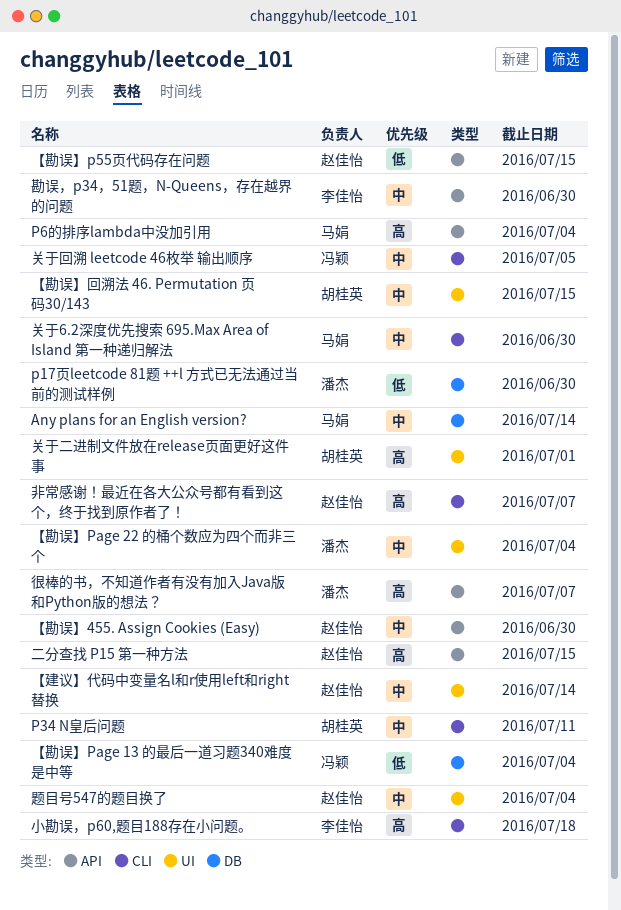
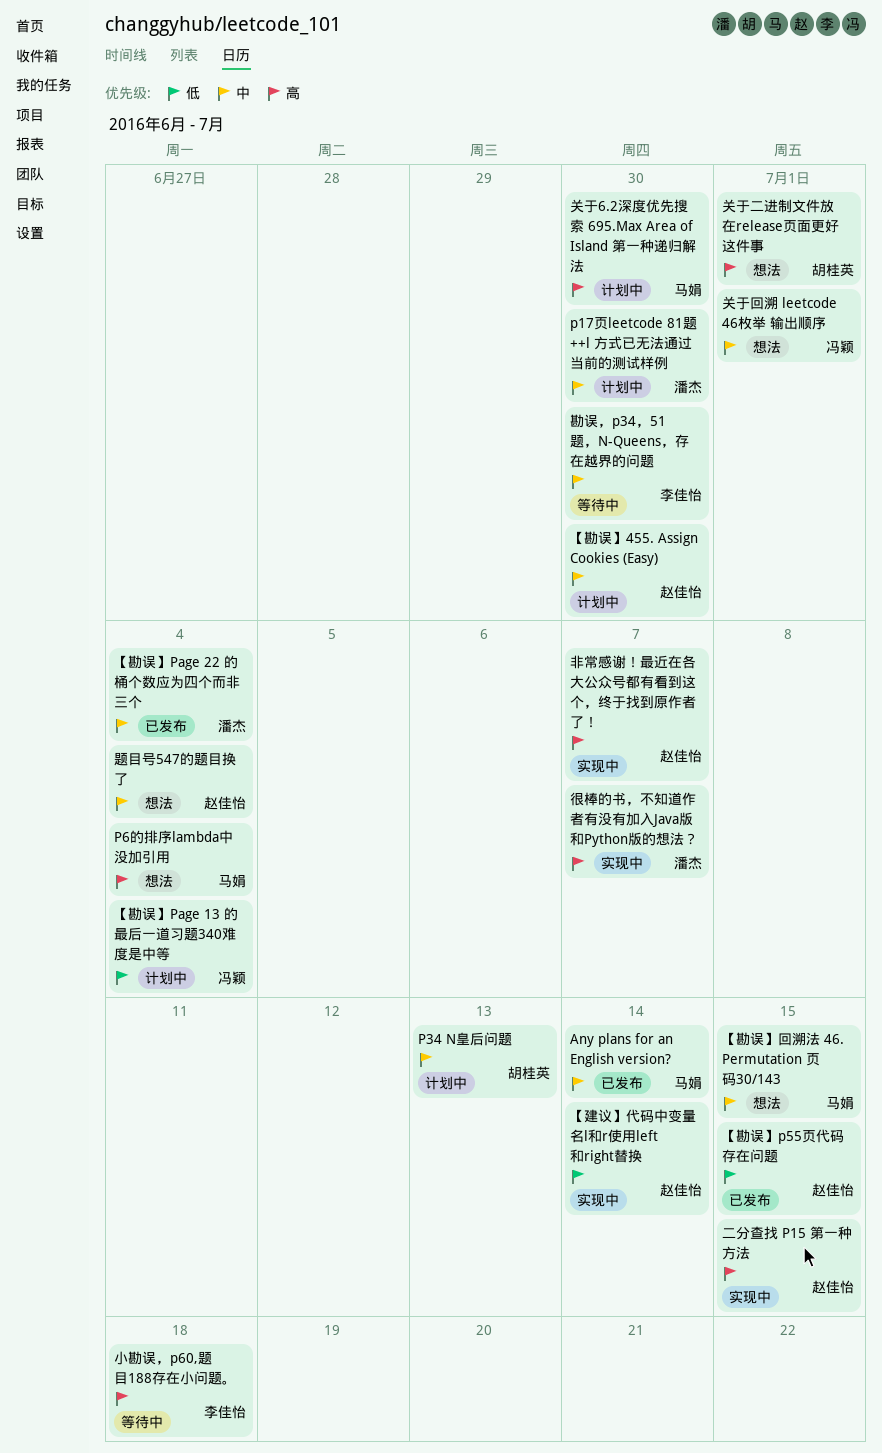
p17页leetcode 81题 ++l 方式已无法通过当前的测试样例, priority: 低 -> 中
P34 N皇后问题, due: Jul 11 -> Jul 13
【勘误】回溯法 46. Permutation 页码30/143, owner: 胡桂英 -> 马娟
【建议】代码中变量名l和r使用left和right替换, priority: 中 -> 低
关于6.2深度优先搜索 695.Max Area of Island 第一种递归解法, priority: 中 -> 高
关于回溯 leetcode 46枚举 输出顺序, due: Jul 5 -> Jul 1

